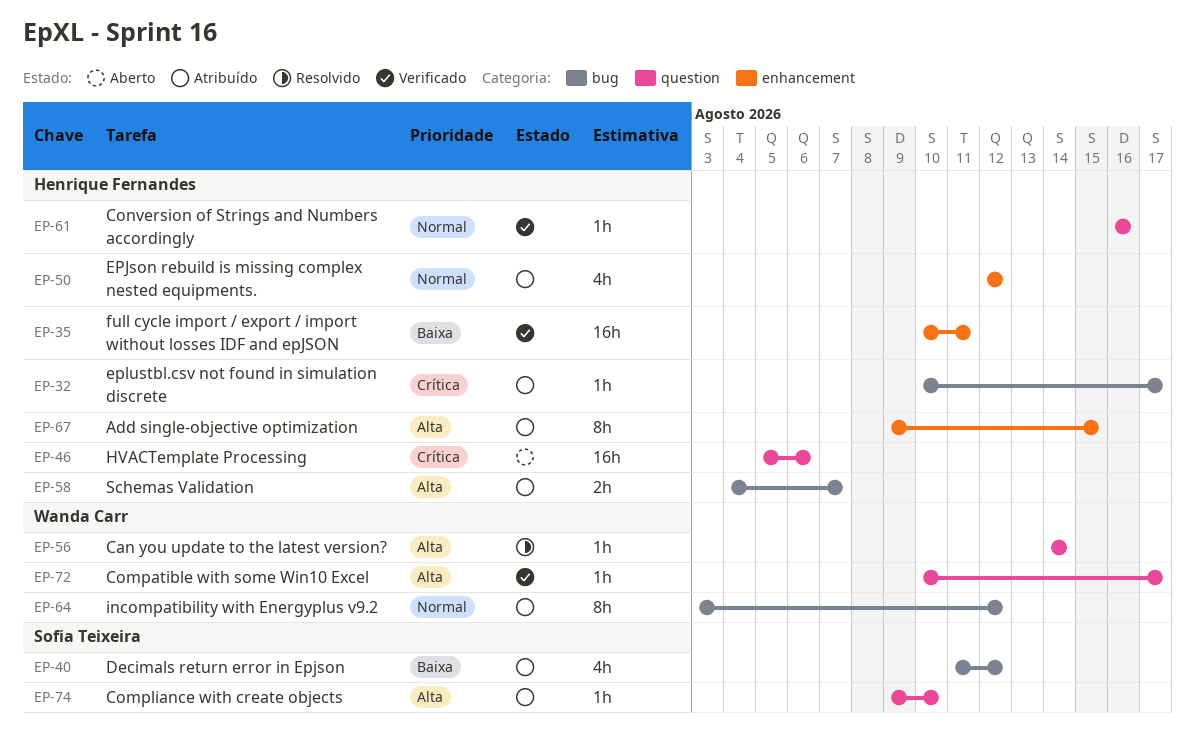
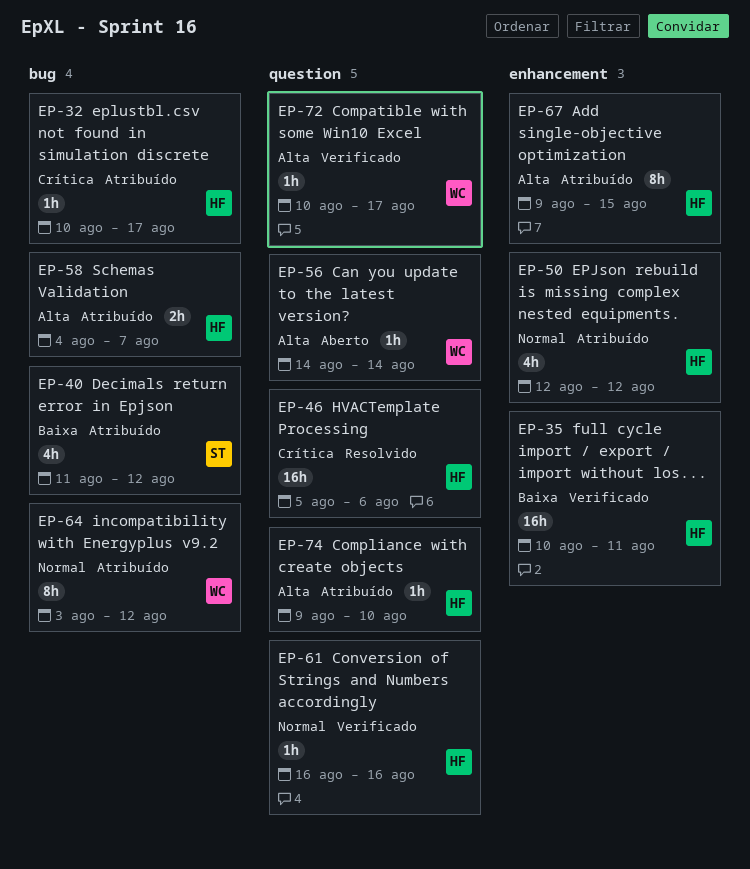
EP-46, status: Aberto -> Resolvido
EP-56, status: Resolvido -> Aberto
EP-74, owner: Sofia Teixeira -> Henrique Fernandes

